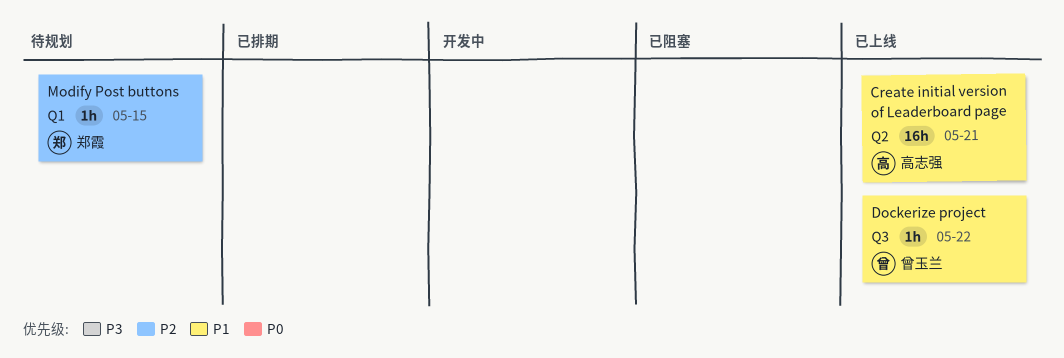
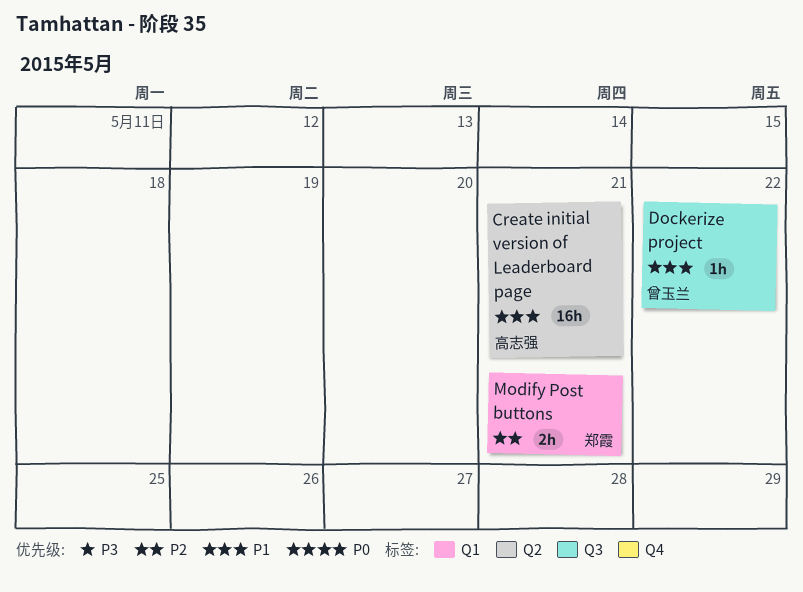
Modify Post buttons, estimate: 1h -> 2h
Modify Post buttons, due: May 15 -> May 21

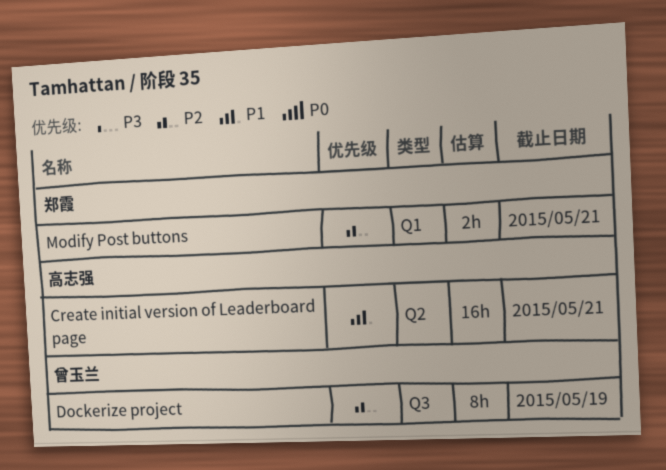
Dockerize project, priority: P1 -> P2
Dockerize project, estimate: 1h -> 8h
Dockerize project, due: May 22 -> May 19

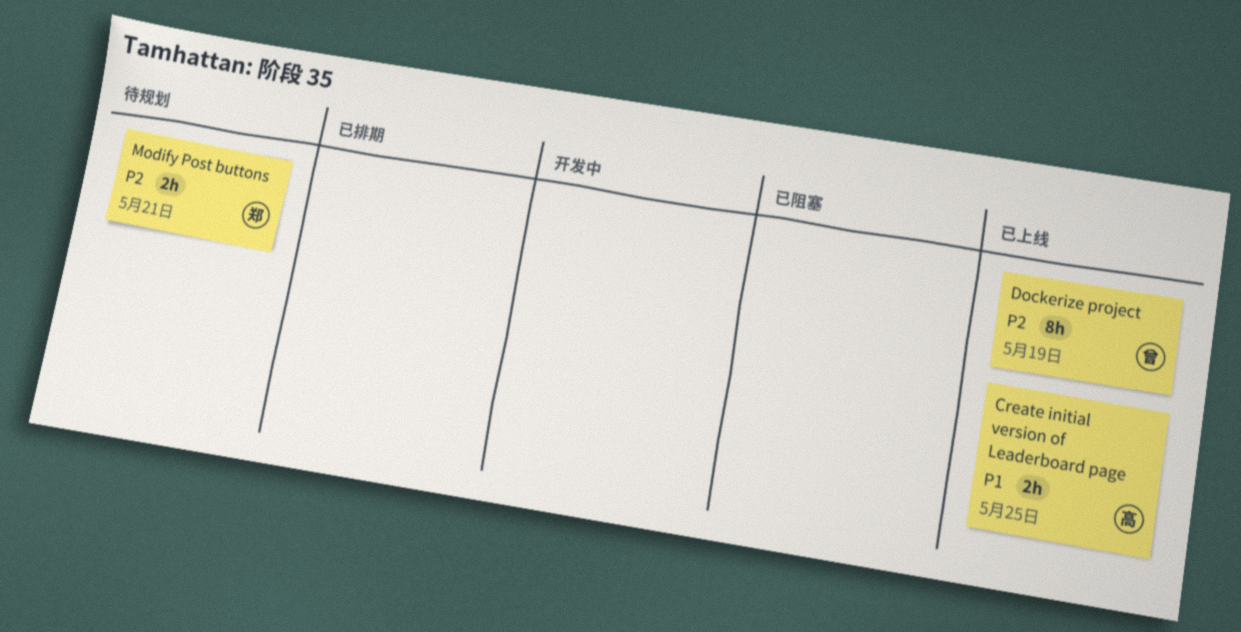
Create initial version of Leaderboard page, estimate: 16h -> 2h
Create initial version of Leaderboard page, due: May 21 -> May 25

